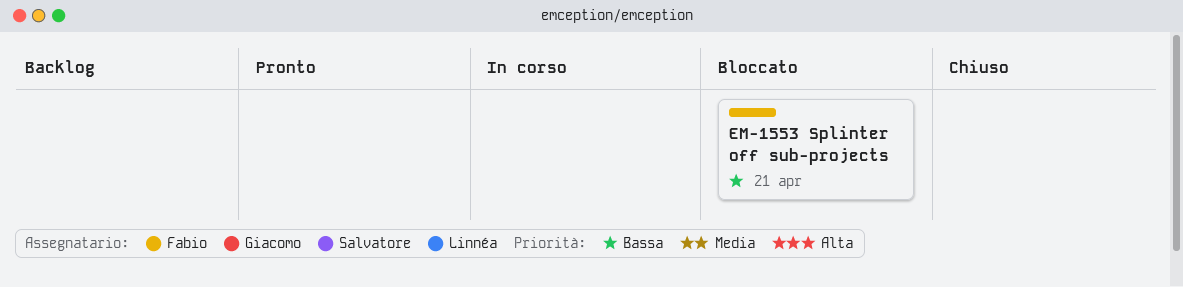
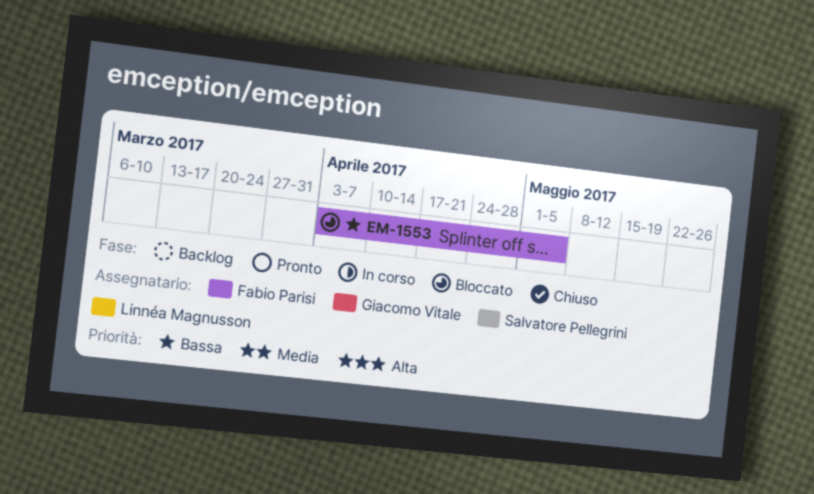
EM-1553, due: Apr 21 -> May 5

